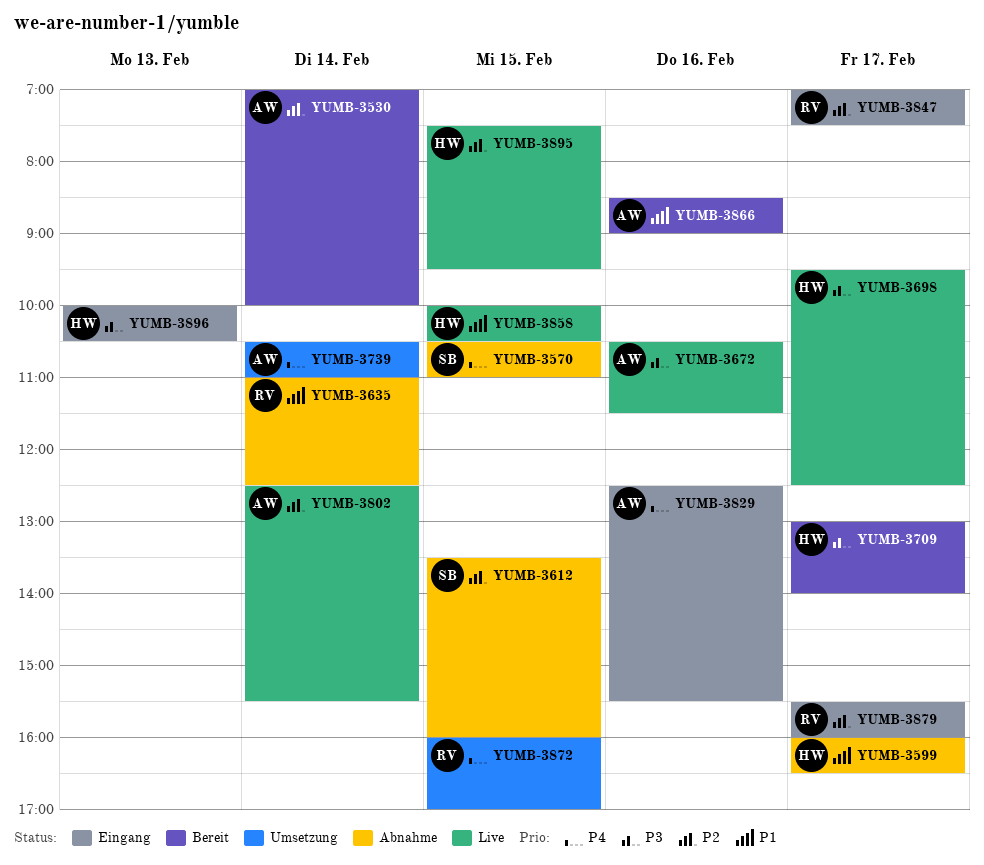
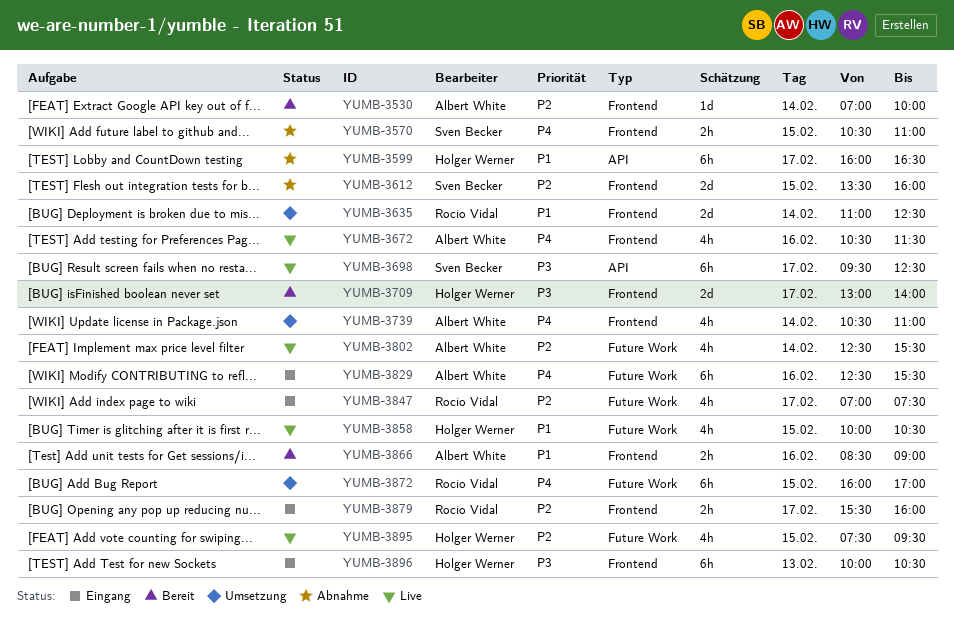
YUMB-3635, status: Abnahme -> Umsetzung
YUMB-3672, priority: P3 -> P4
YUMB-3698, owner: Holger Werner -> Sven Becker

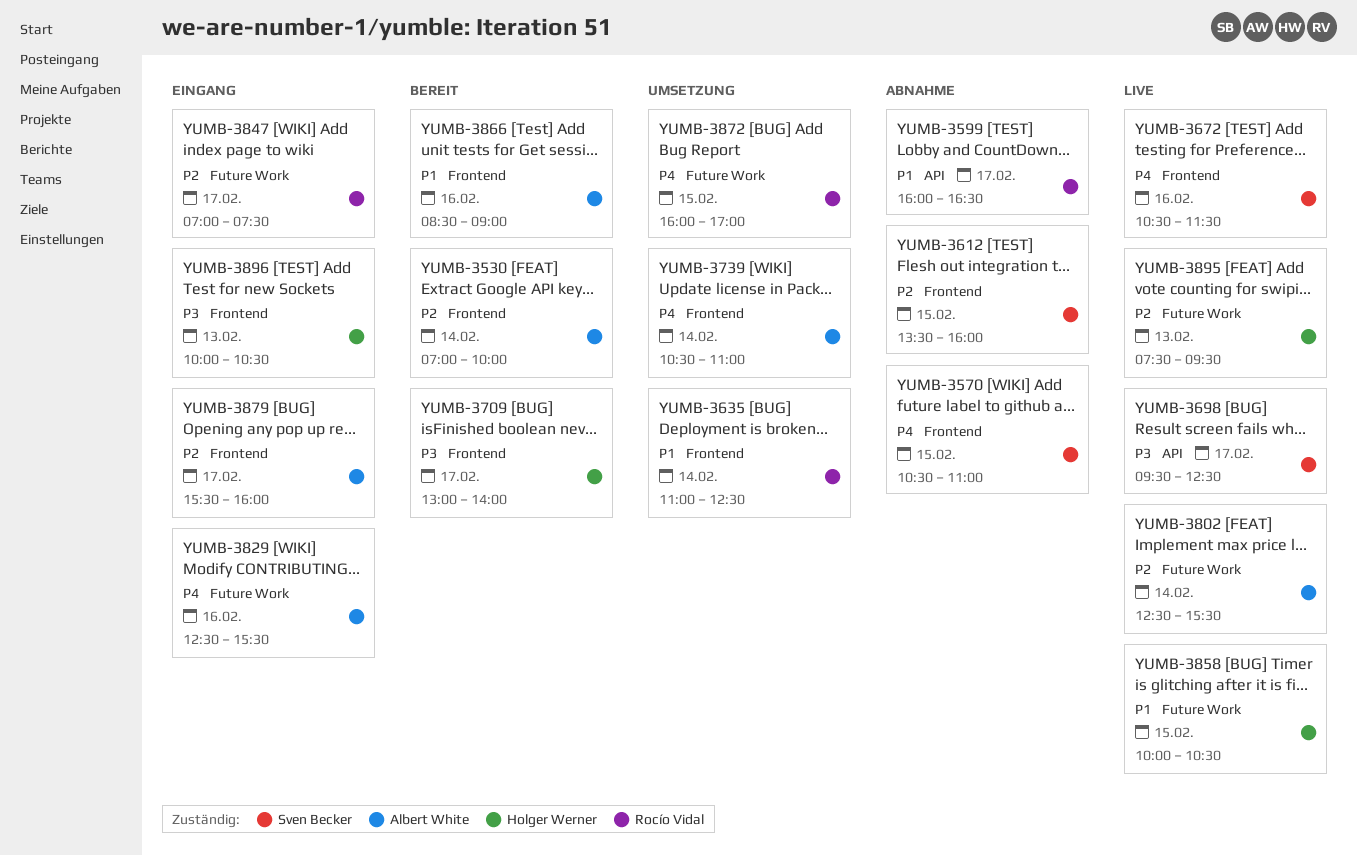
YUMB-3599, owner: Holger Werner -> Rocío Vidal
YUMB-3672, owner: Albert White -> Sven Becker
YUMB-3879, owner: Rocío Vidal -> Albert White
YUMB-3895, day: Feb 15 -> Feb 13

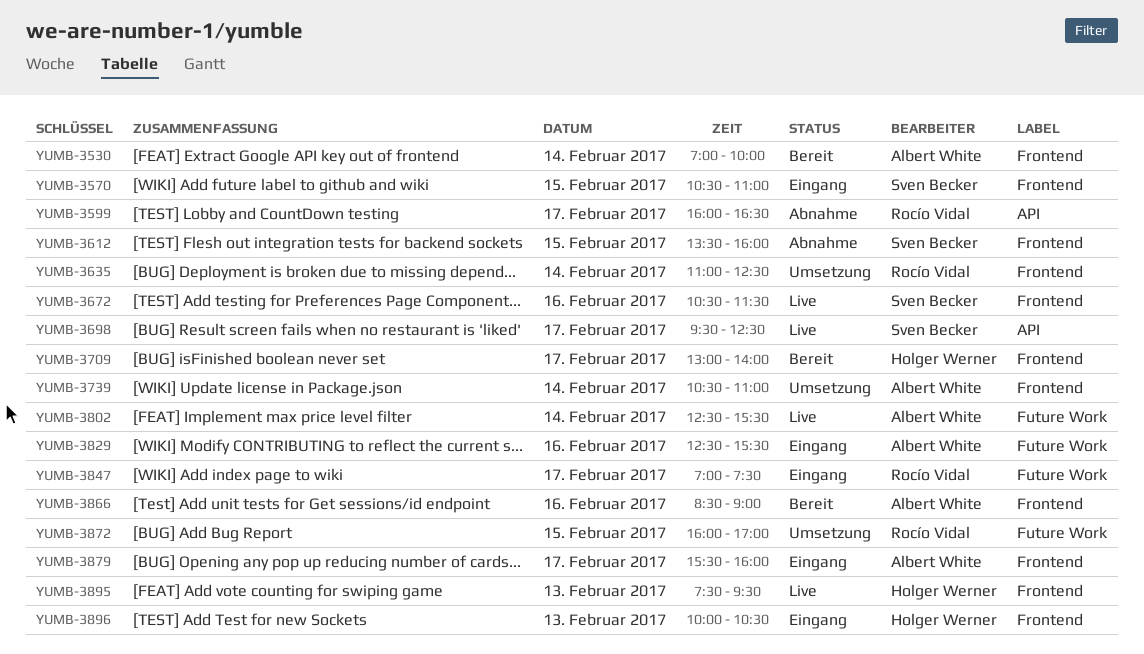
YUMB-3570, status: Abnahme -> Eingang
YUMB-3858: present -> none
YUMB-3895, label: Future Work -> Frontend

